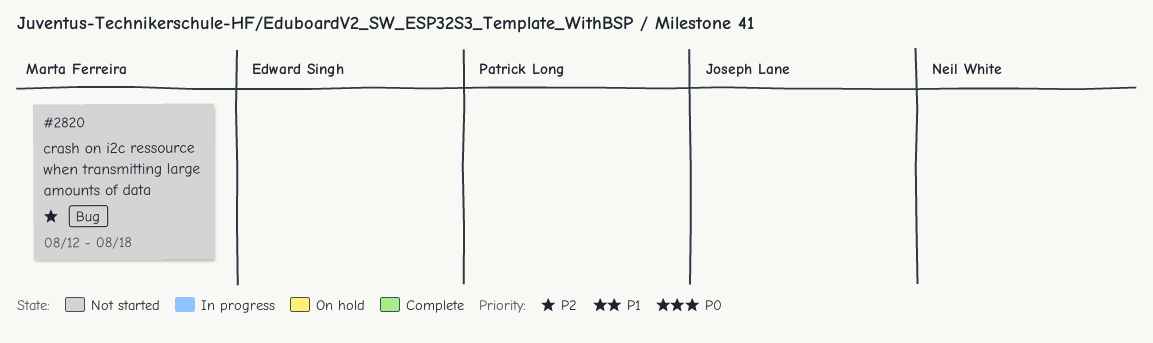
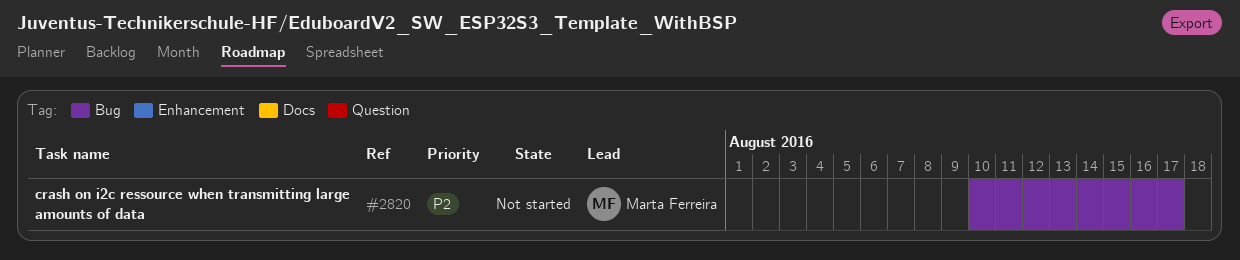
#2820, start: Aug 12 -> Aug 10
#2820, due: Aug 18 -> Aug 17

